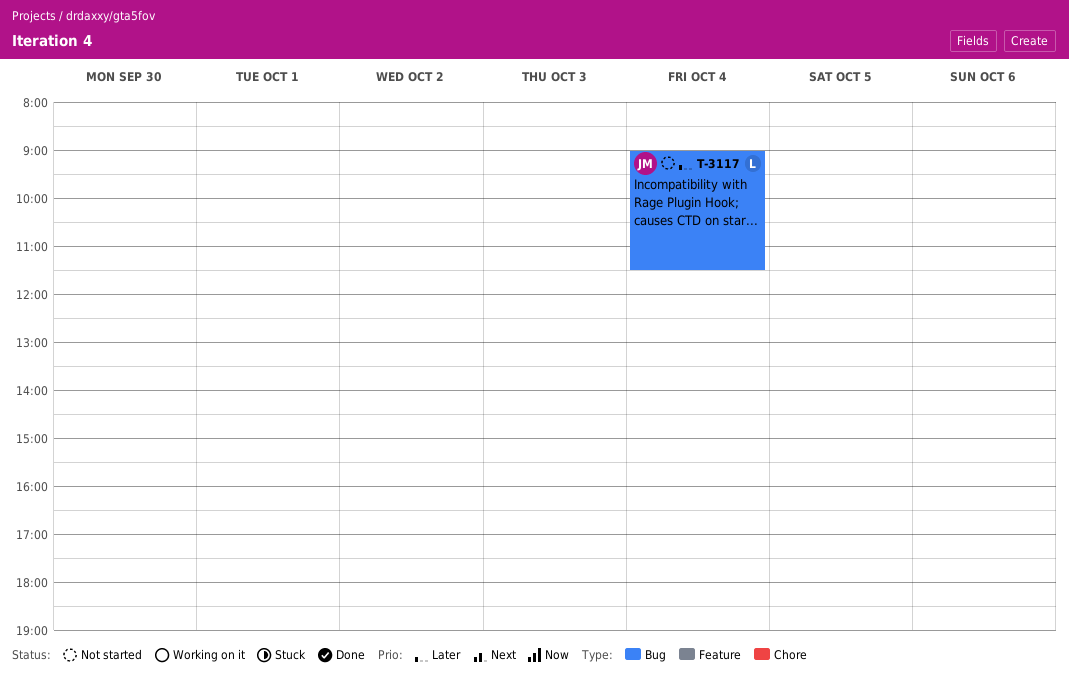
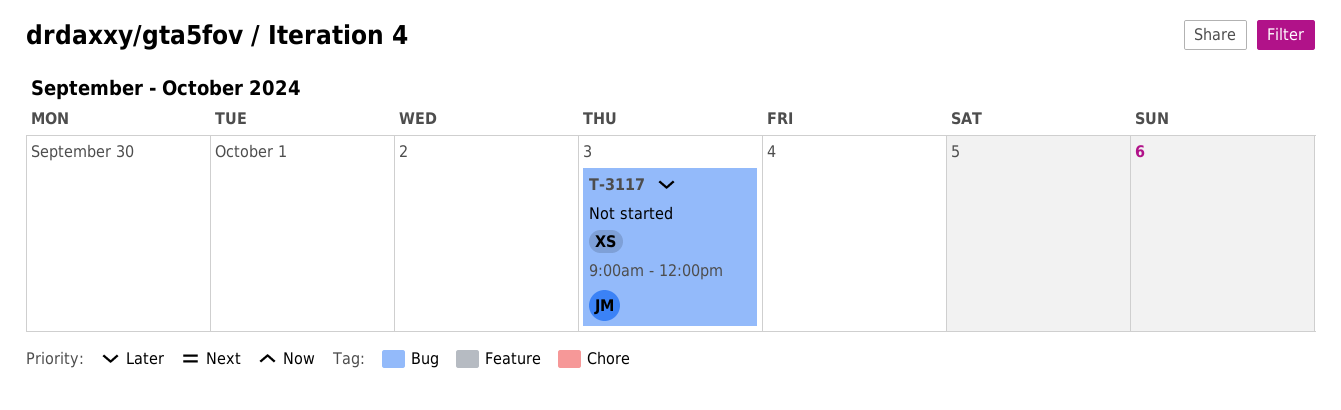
T-3117, estimate: L -> XS
T-3117, day: Oct 4 -> Oct 3
T-3117, ends: 11:30 -> 12:00

